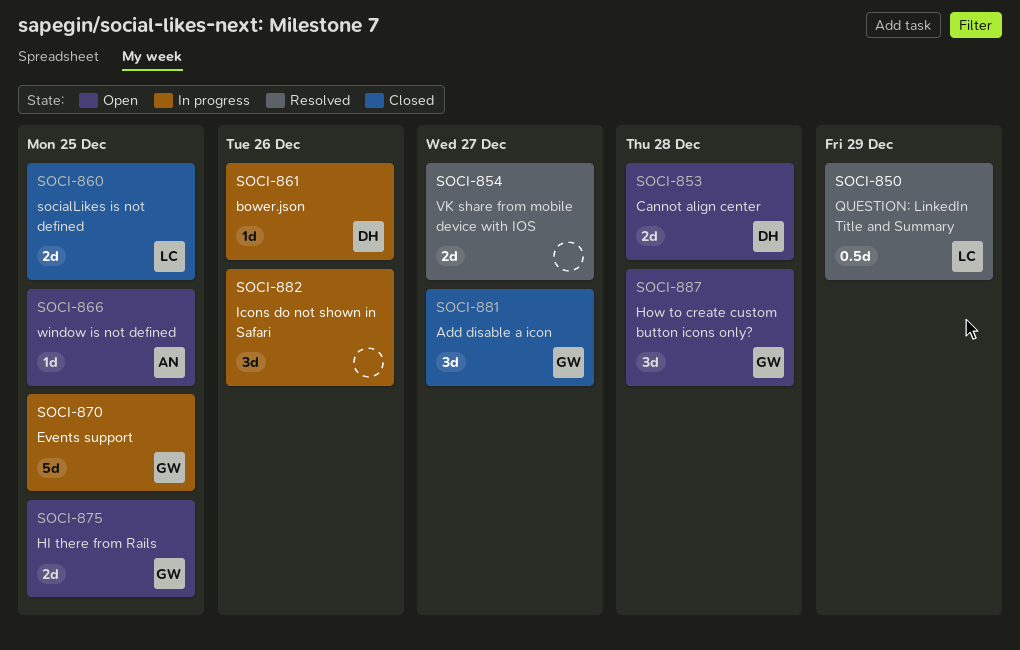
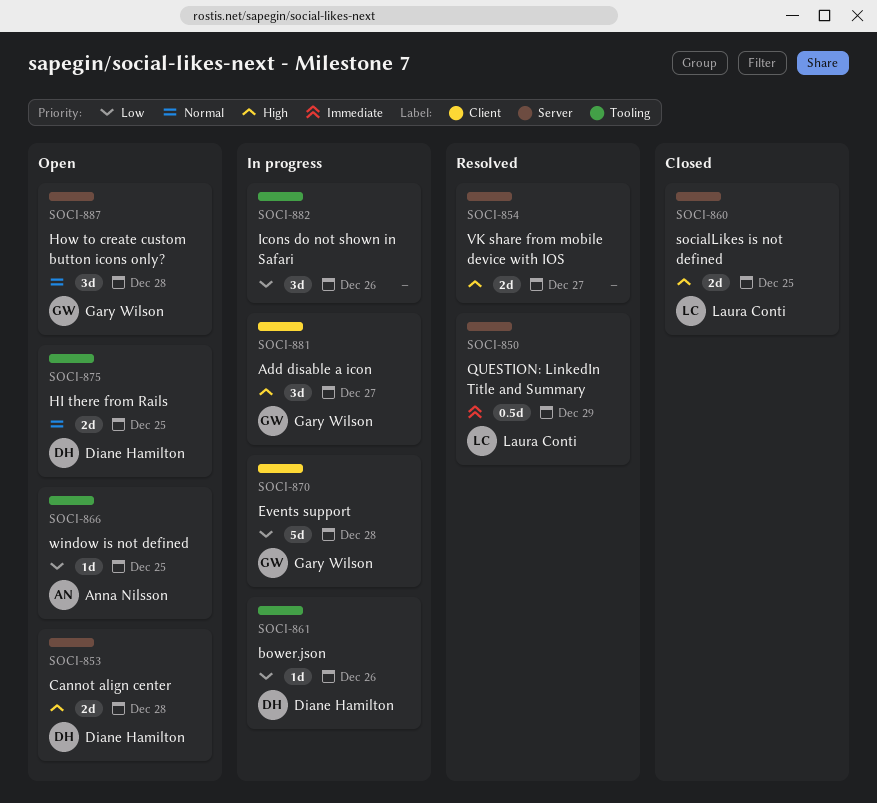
SOCI-870, due: Dec 25 -> Dec 28
SOCI-875, owner: Gary Wilson -> Diane Hamilton
SOCI-881, status: Closed -> In progress

